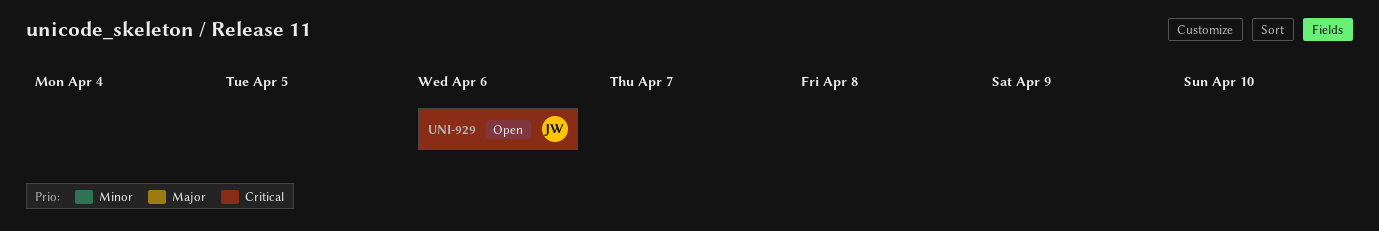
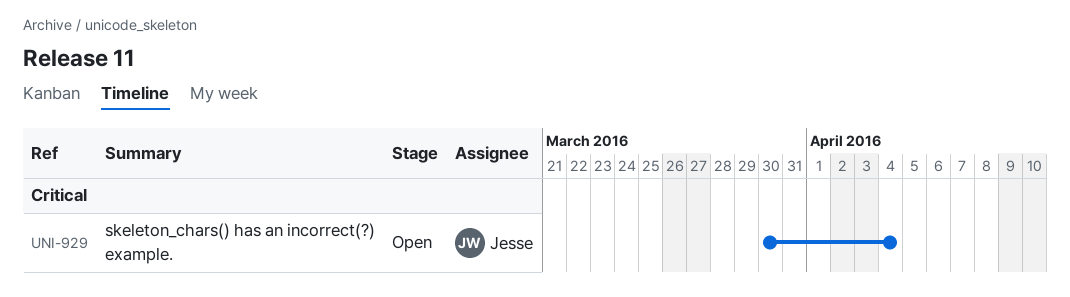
UNI-929, due: Apr 6 -> Apr 4

